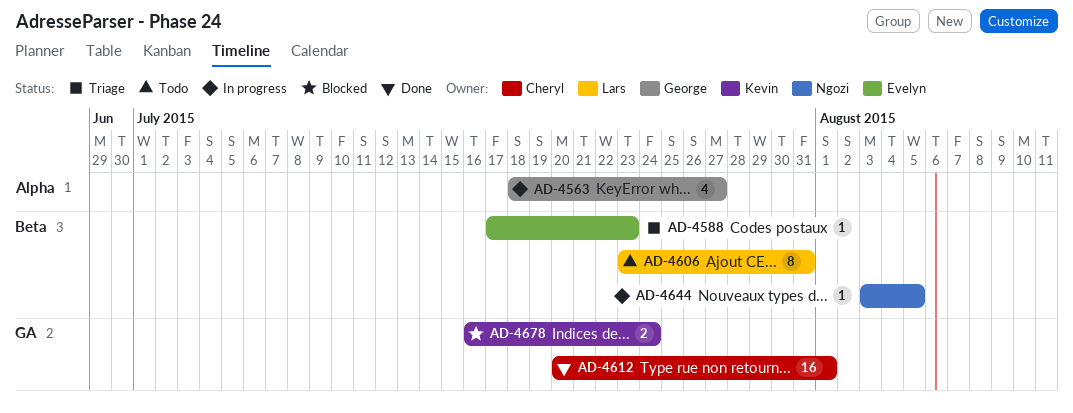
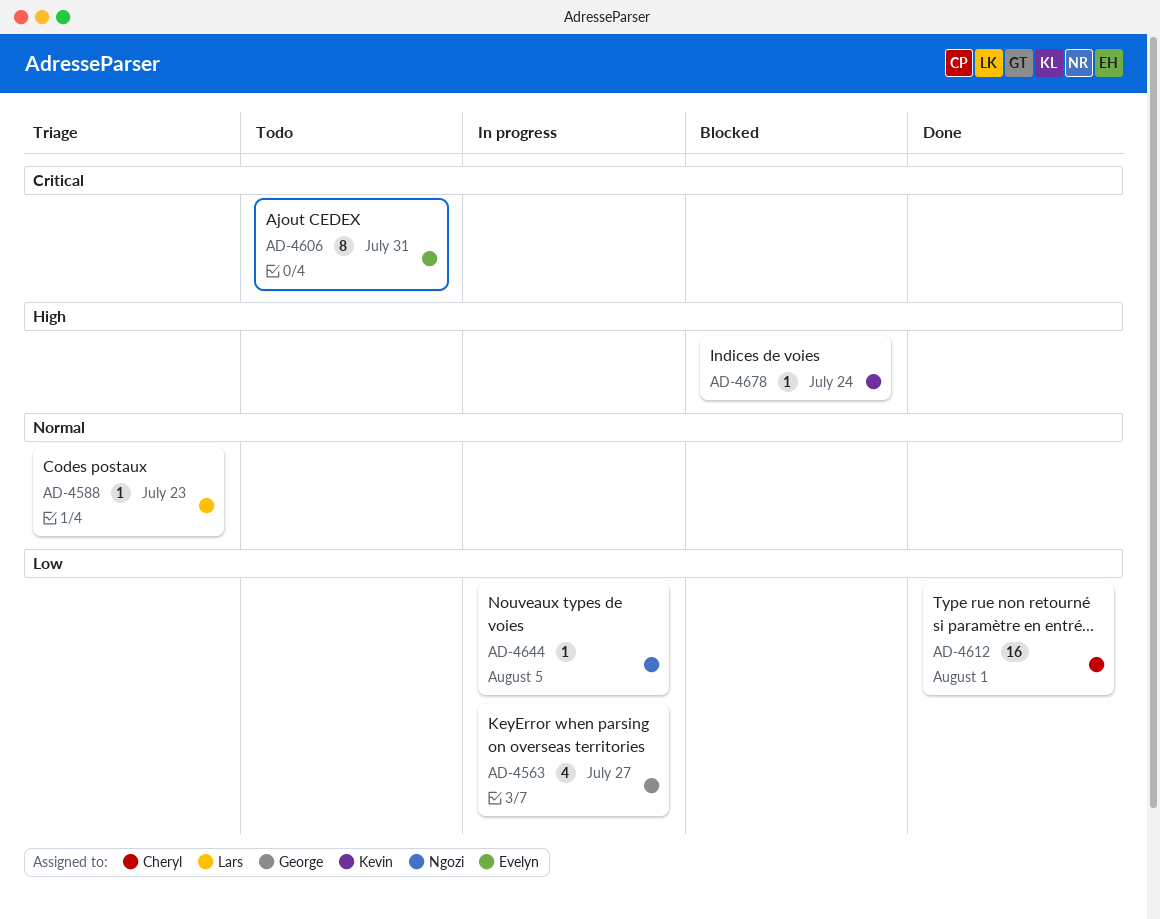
AD-4588, owner: Evelyn -> Lars
AD-4606, owner: Lars -> Evelyn
AD-4678, estimate: 2 -> 1

